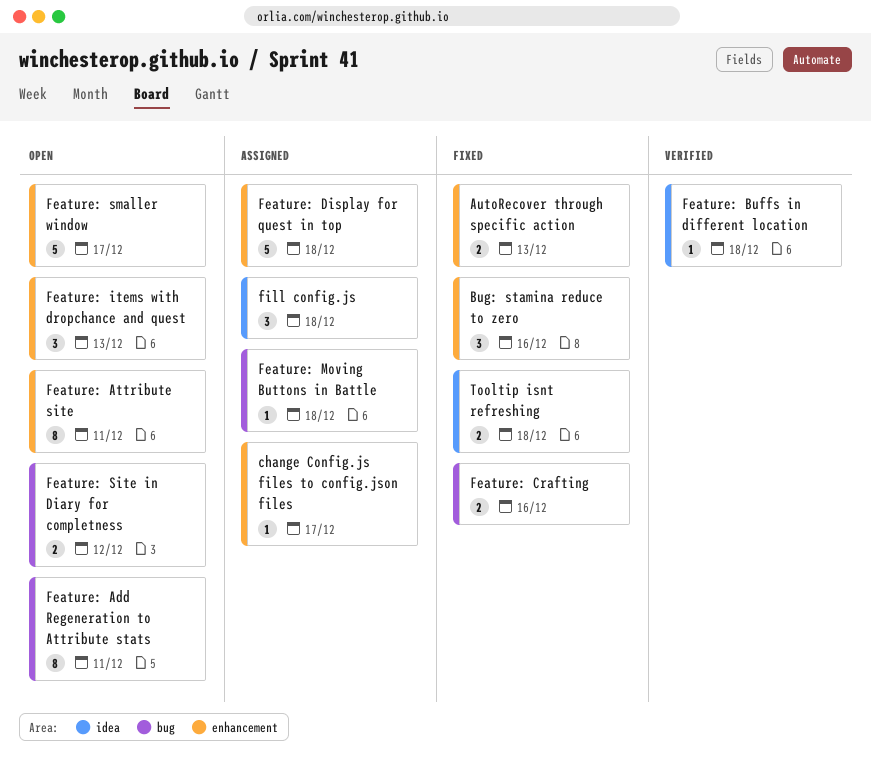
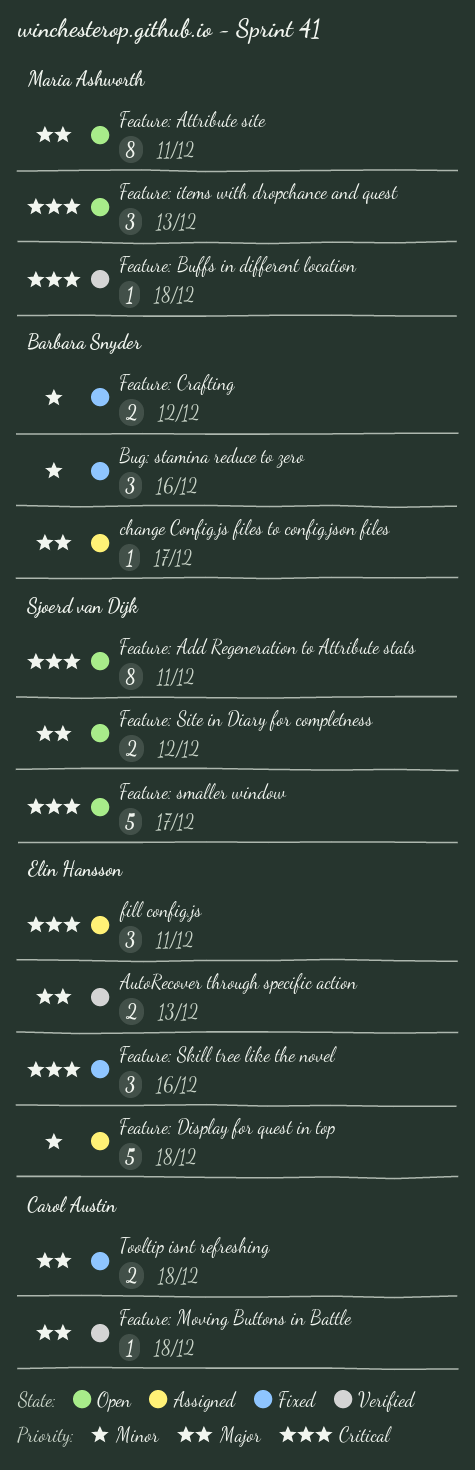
AutoRecover through specific action, status: Fixed -> Verified
Feature: Crafting, due: Dec 16 -> Dec 12
Feature: Moving Buttons in Battle, status: Assigned -> Verified
Feature: Skill tree like the novel: none -> present
fill config.js, due: Dec 18 -> Dec 11

